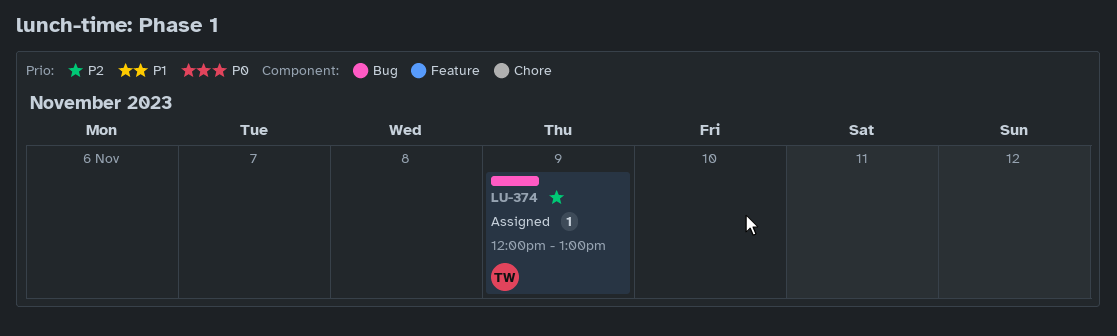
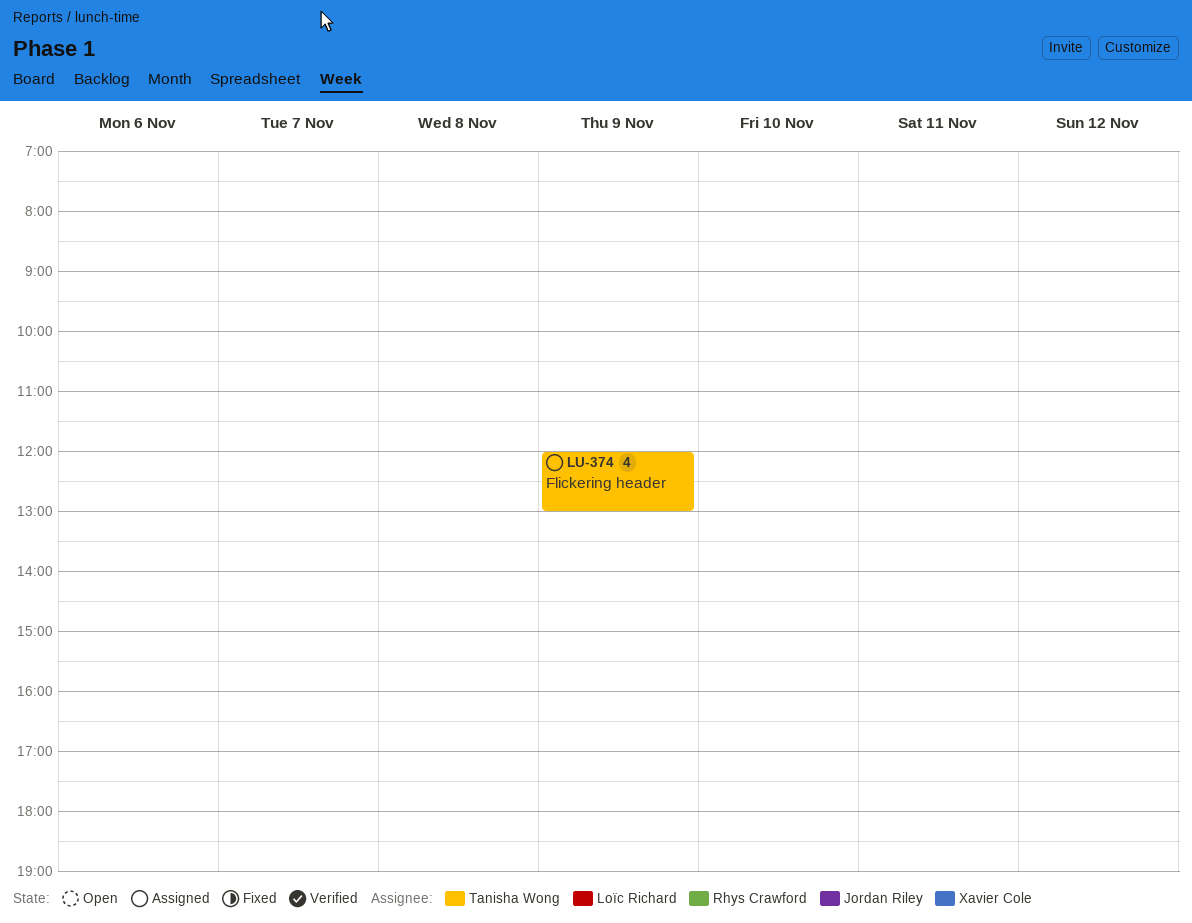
LU-374, estimate: 1 -> 4

